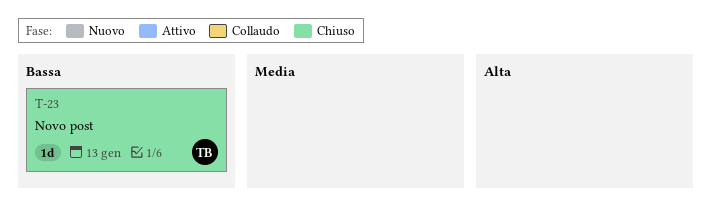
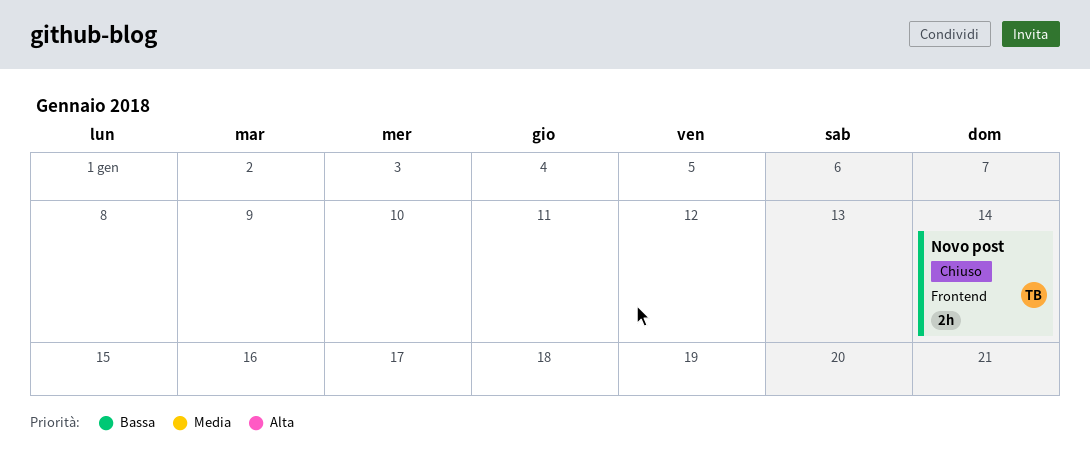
Novo post, estimate: 1d -> 2h
Novo post, due: Jan 13 -> Jan 14

